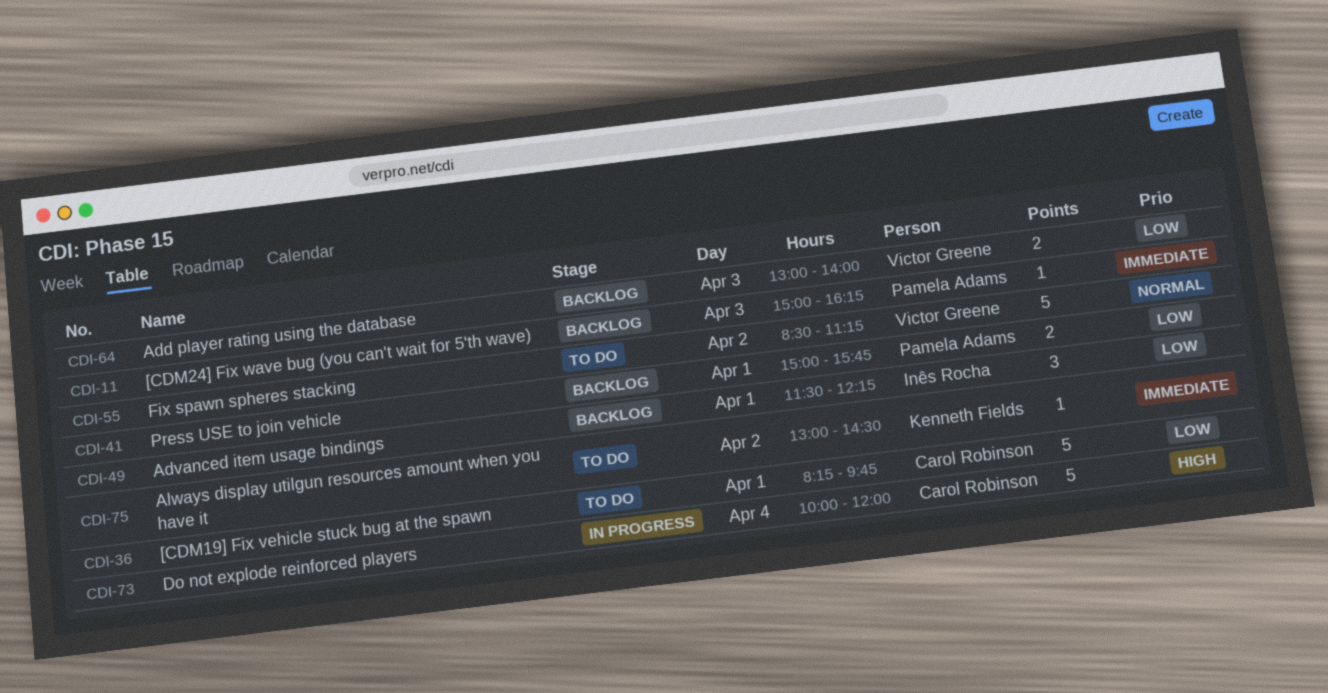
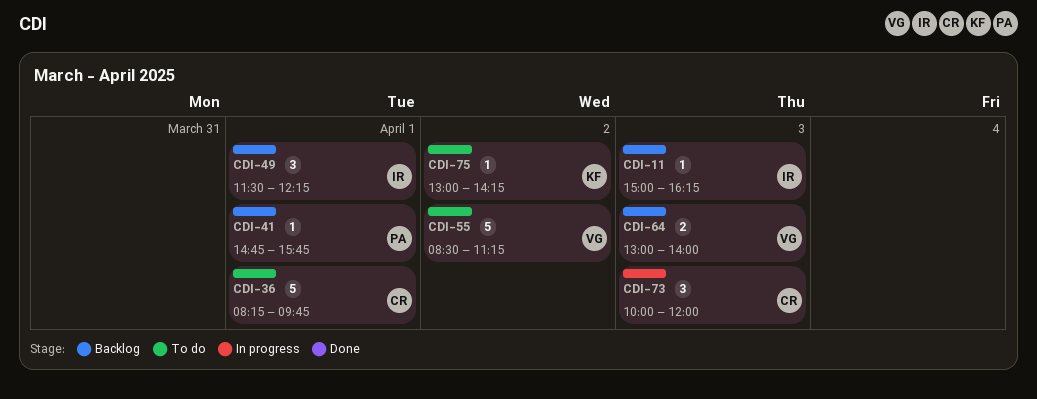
CDI-11, owner: Pamela Adams -> Inês Rocha
CDI-41, estimate: 2 -> 1
CDI-41, begins: 15:00 -> 14:45
CDI-73, estimate: 5 -> 3
CDI-73, day: Apr 4 -> Apr 3
CDI-75, ends: 14:30 -> 14:15

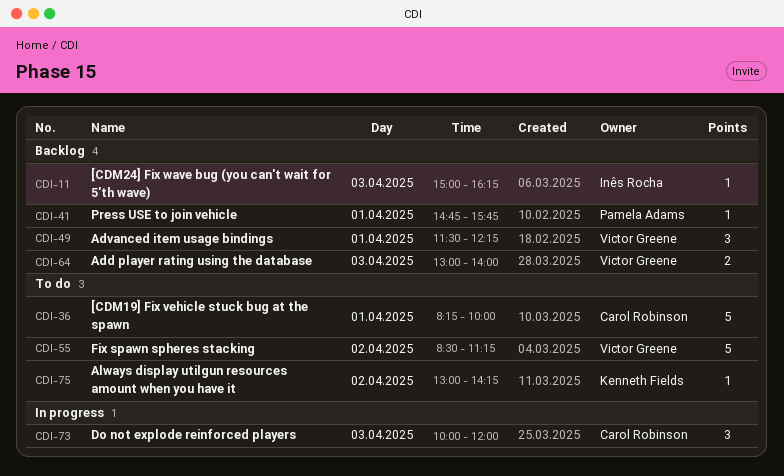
CDI-36, ends: 09:45 -> 10:00
CDI-49, owner: Inês Rocha -> Victor Greene

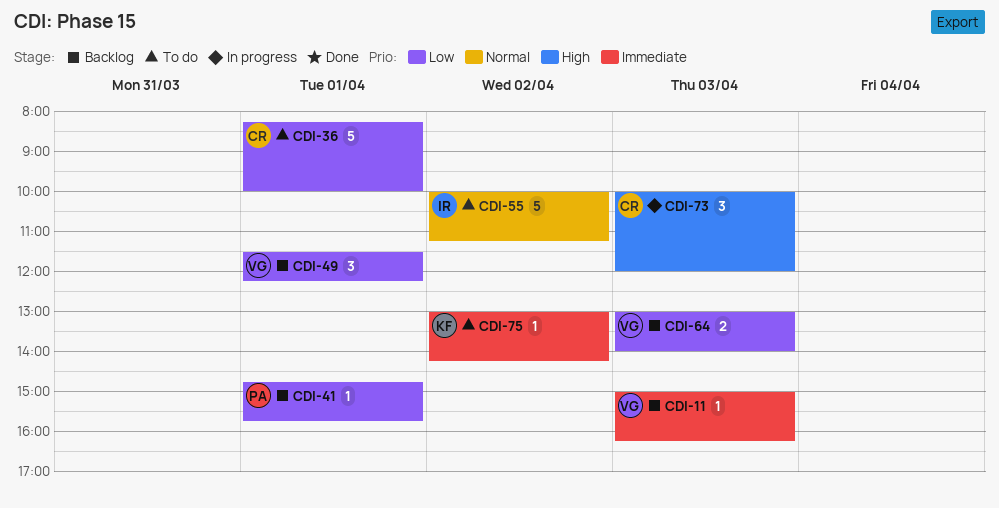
CDI-11, owner: Inês Rocha -> Victor Greene
CDI-55, owner: Victor Greene -> Inês Rocha
CDI-55, begins: 08:30 -> 10:00

